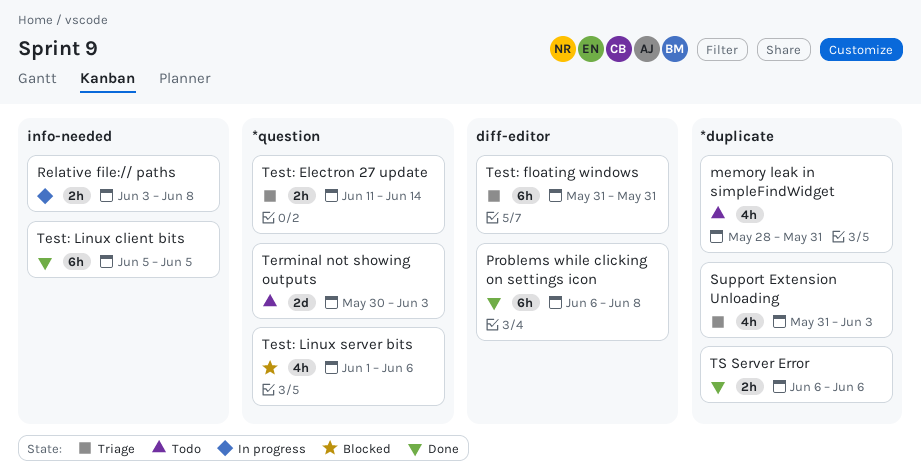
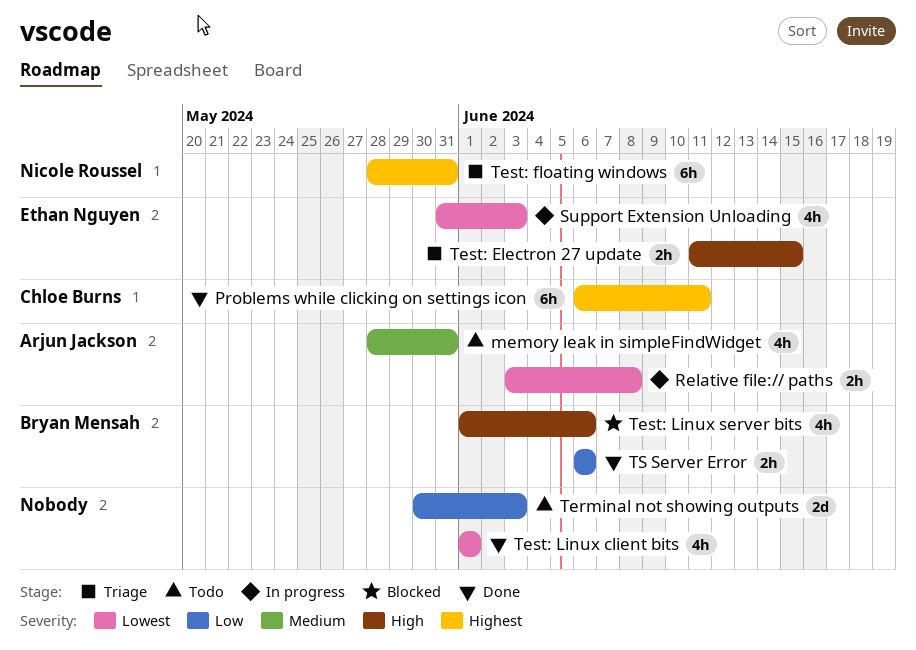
Problems while clicking on settings icon, due: Jun 8 -> Jun 11
Support Extension Unloading, status: Triage -> In progress
Test: Electron 27 update, due: Jun 14 -> Jun 15
Test: floating windows, start: May 31 -> May 28
Test: Linux client bits, estimate: 6h -> 4h
Test: Linux client bits, start: Jun 5 -> Jun 1
Test: Linux client bits, due: Jun 5 -> Jun 1

